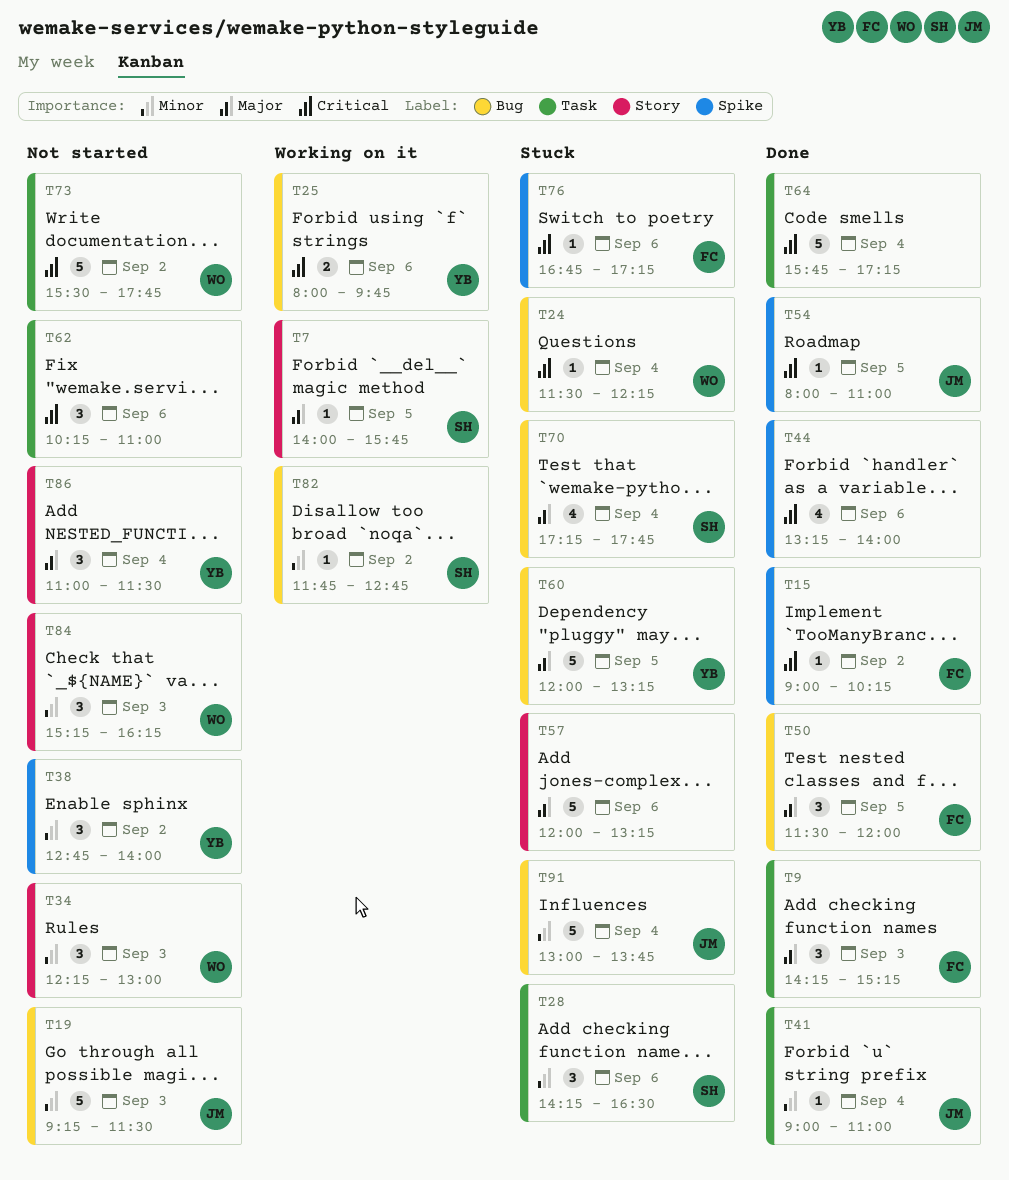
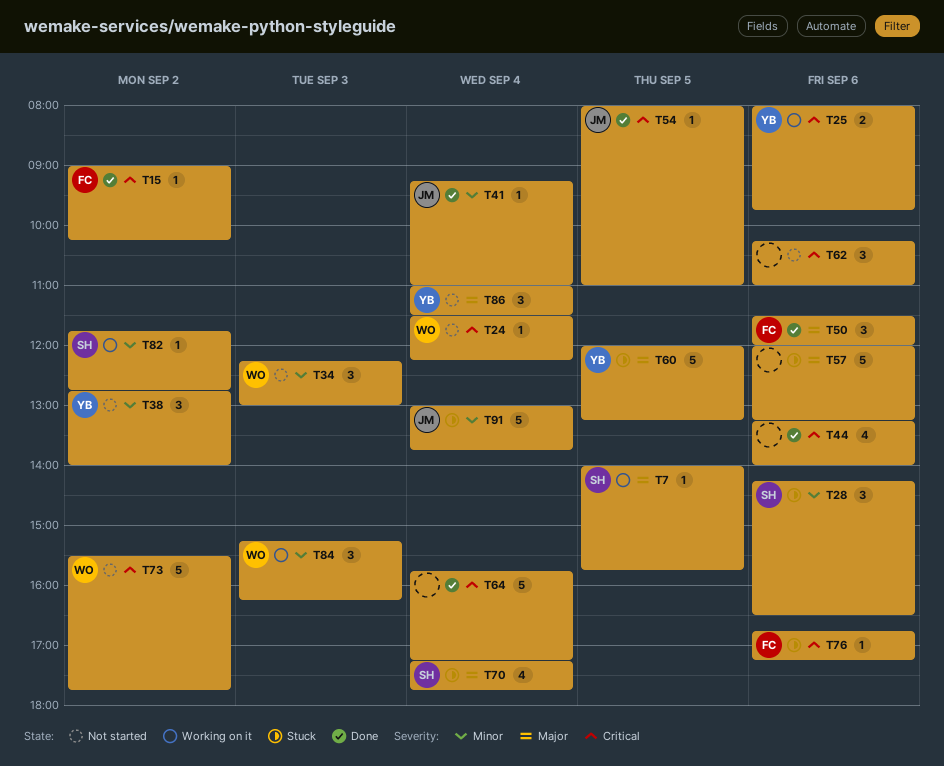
T9: present -> none
T19: present -> none
T24, status: Stuck -> Not started
T41, begins: 09:00 -> 09:15
T50, day: Sep 5 -> Sep 6
T84, status: Not started -> Working on it

